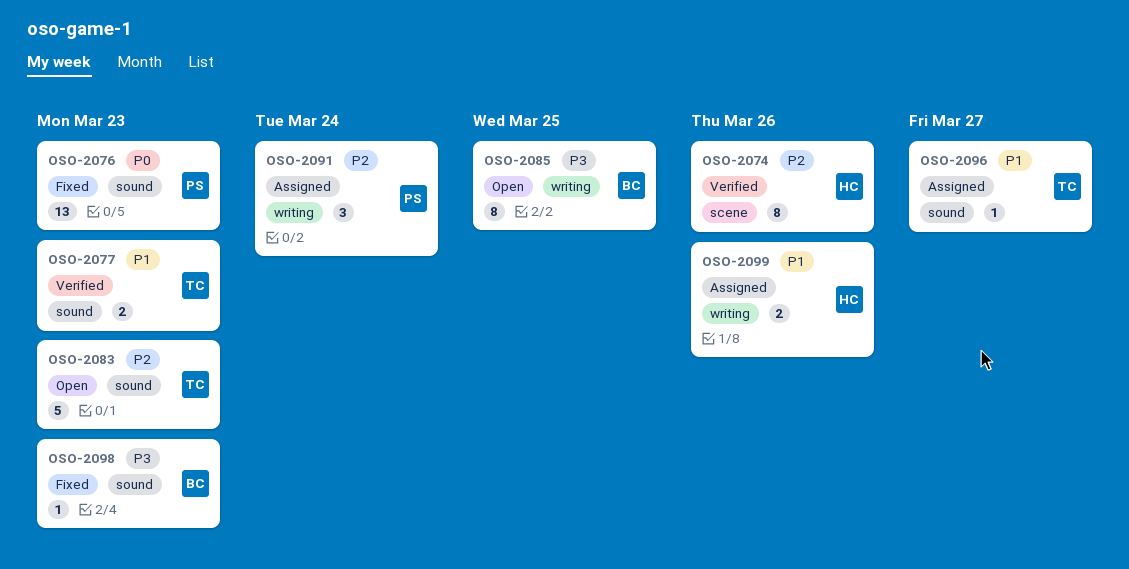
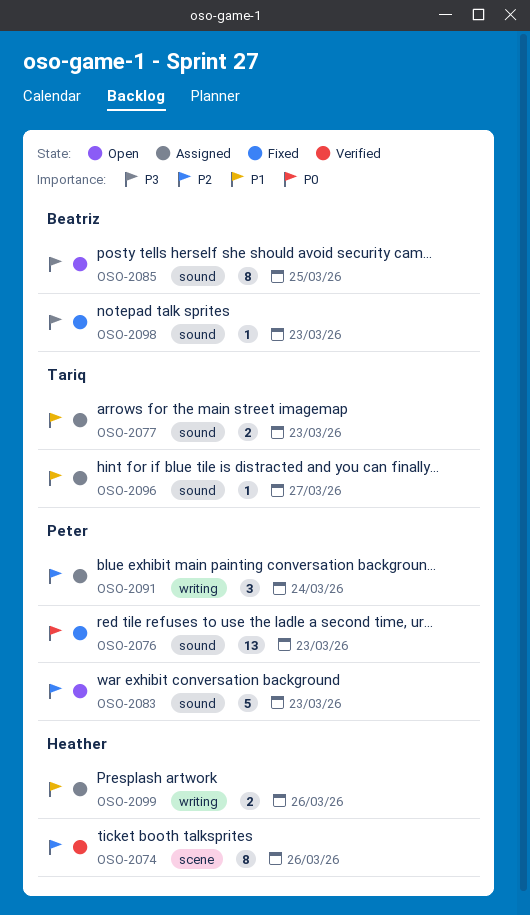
OSO-2077, status: Verified -> Assigned
OSO-2083, owner: Tariq -> Peter
OSO-2085, label: writing -> sound

